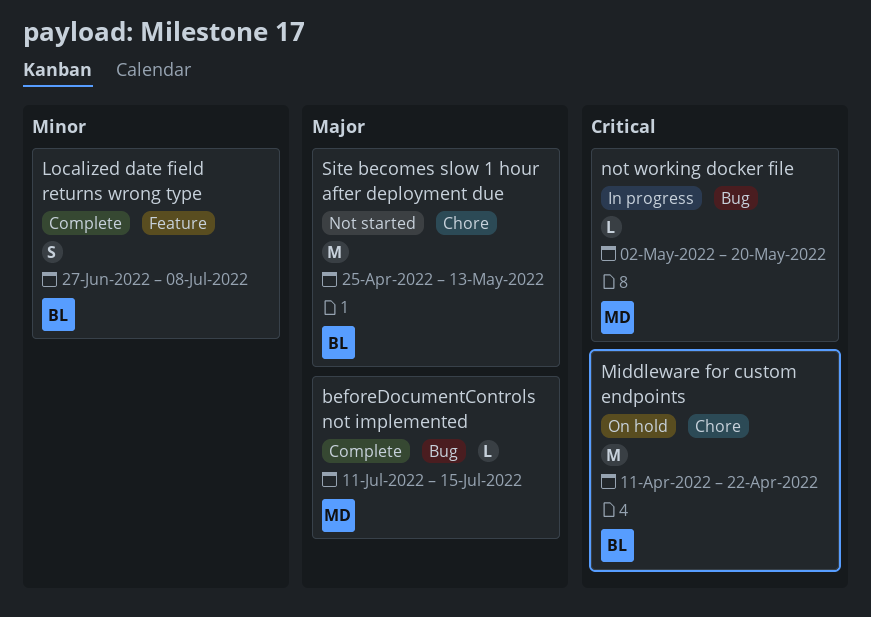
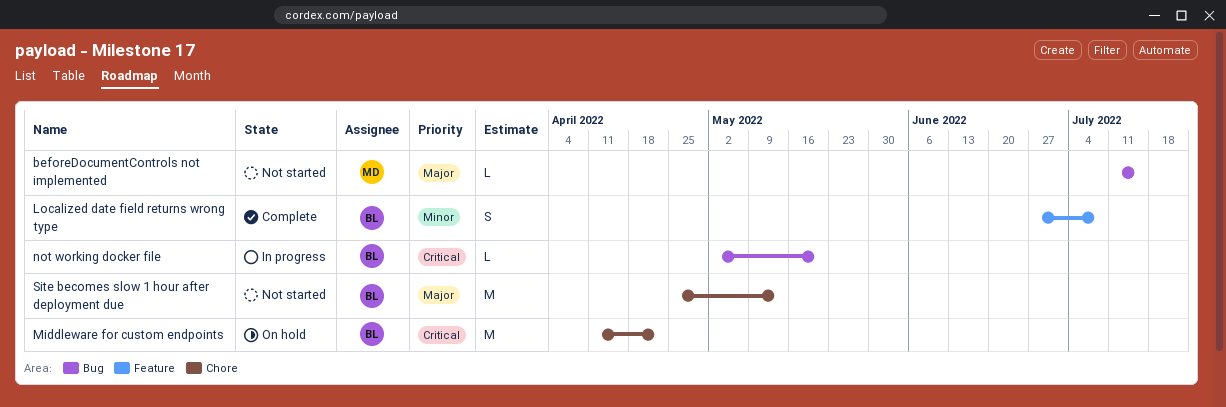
beforeDocumentControls not implemented, status: Complete -> Not started
not working docker file, owner: MD -> BL

